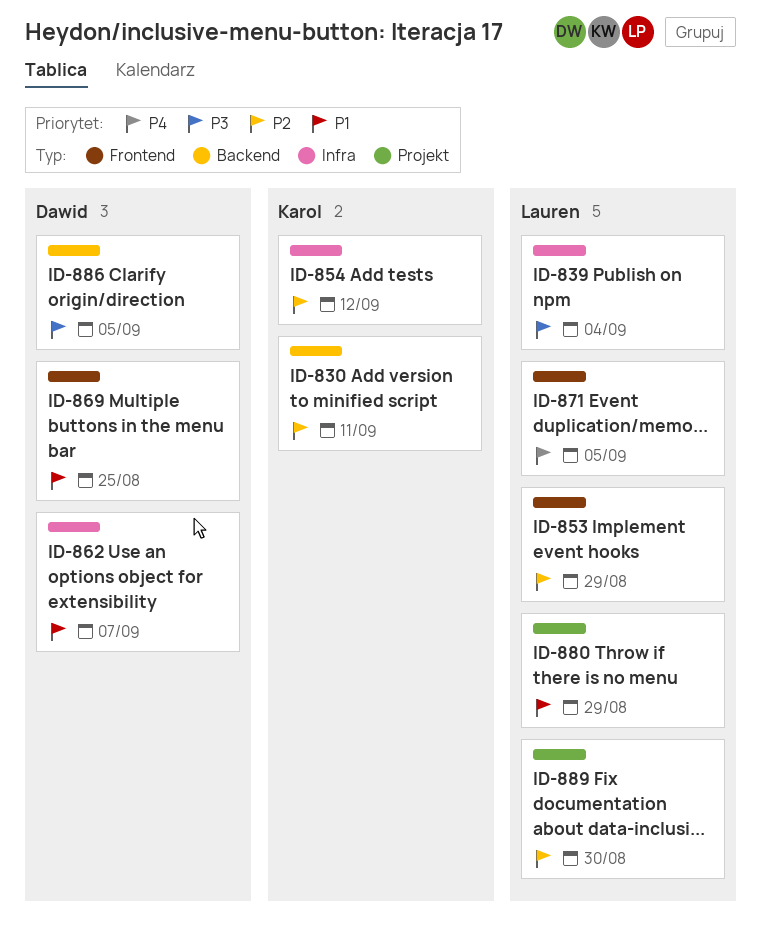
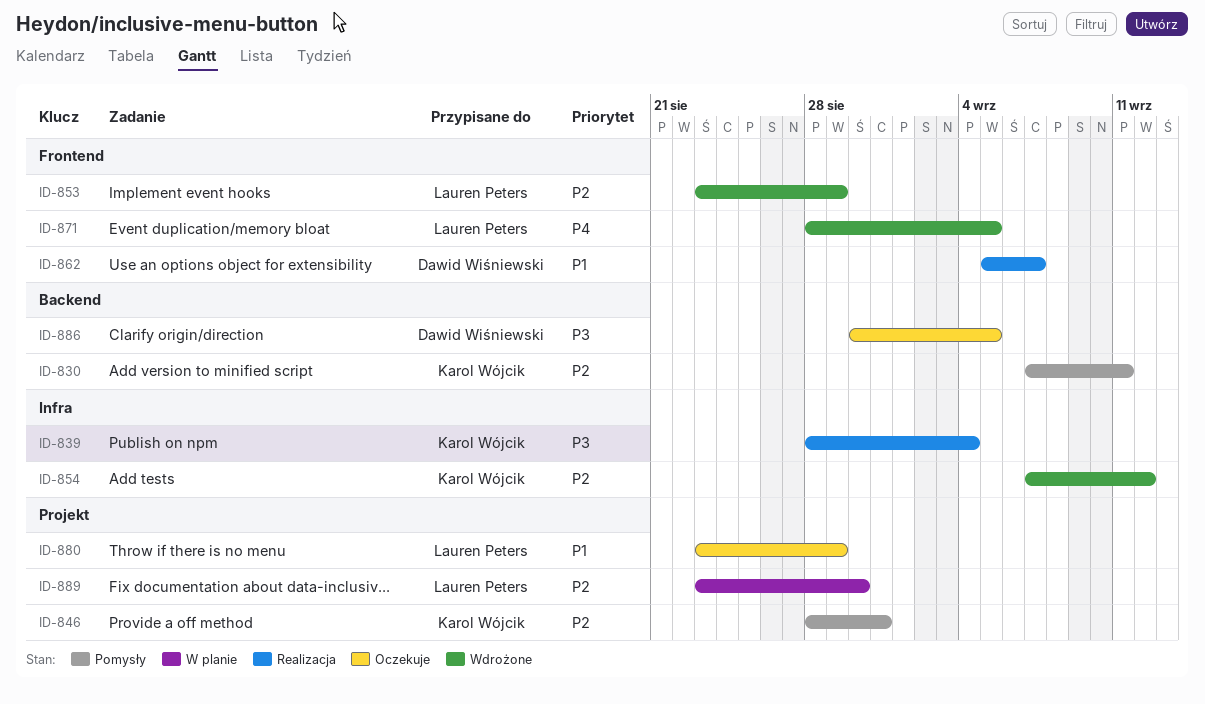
ID-839, owner: Lauren Peters -> Karol Wójcik
ID-846: none -> present
ID-862, label: Infra -> Frontend
ID-869: present -> none

